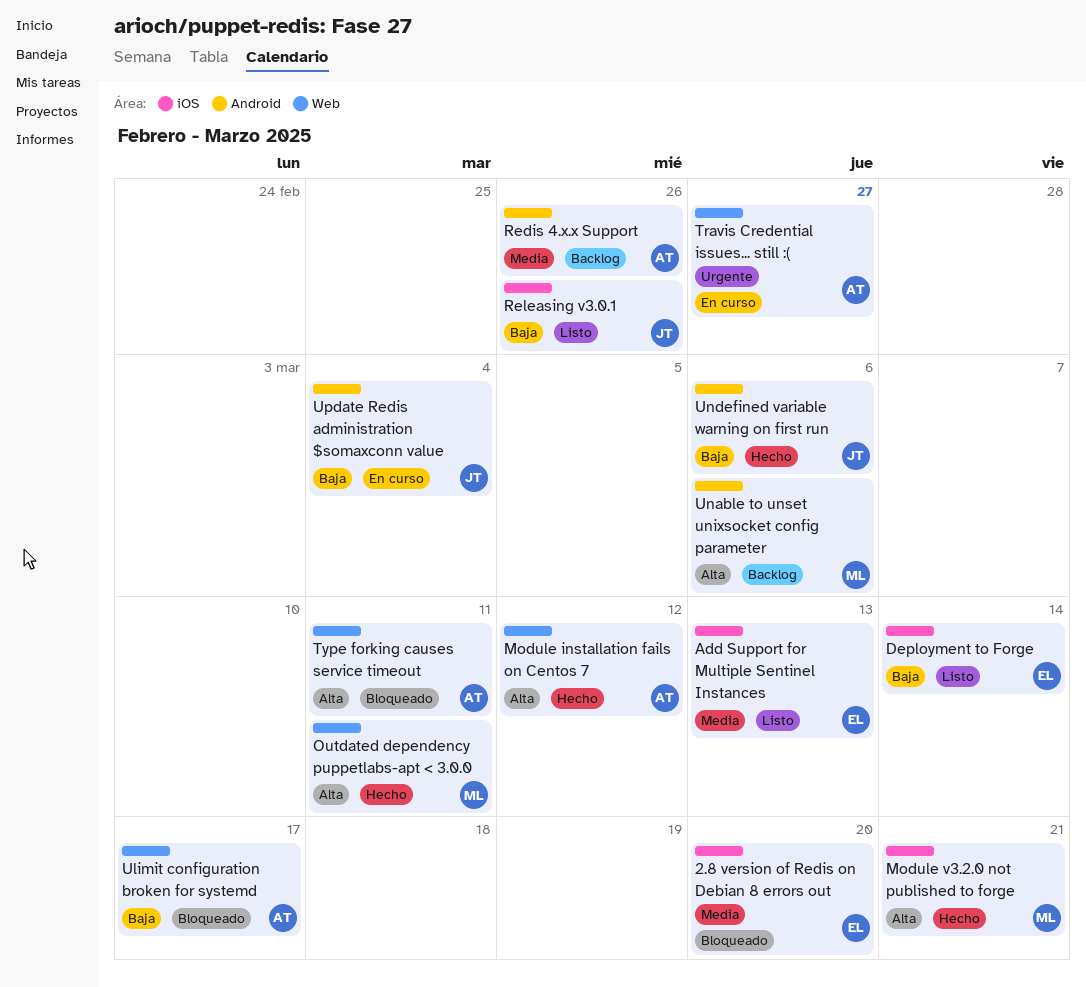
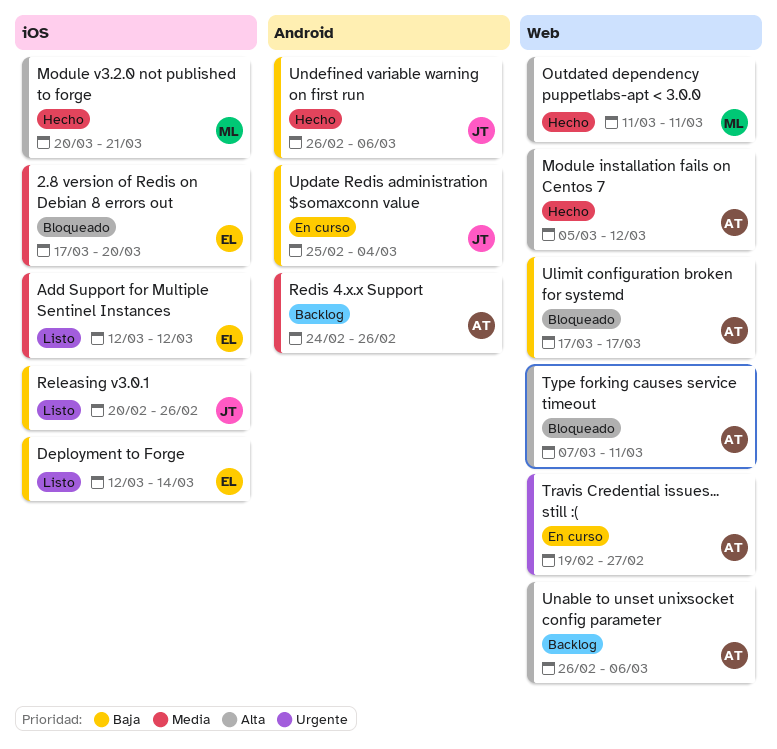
Add Support for Multiple Sentinel Instances, due: Mar 13 -> Mar 12
Unable to unset unixsocket config parameter, owner: ML -> AT
Unable to unset unixsocket config parameter, label: Android -> Web

